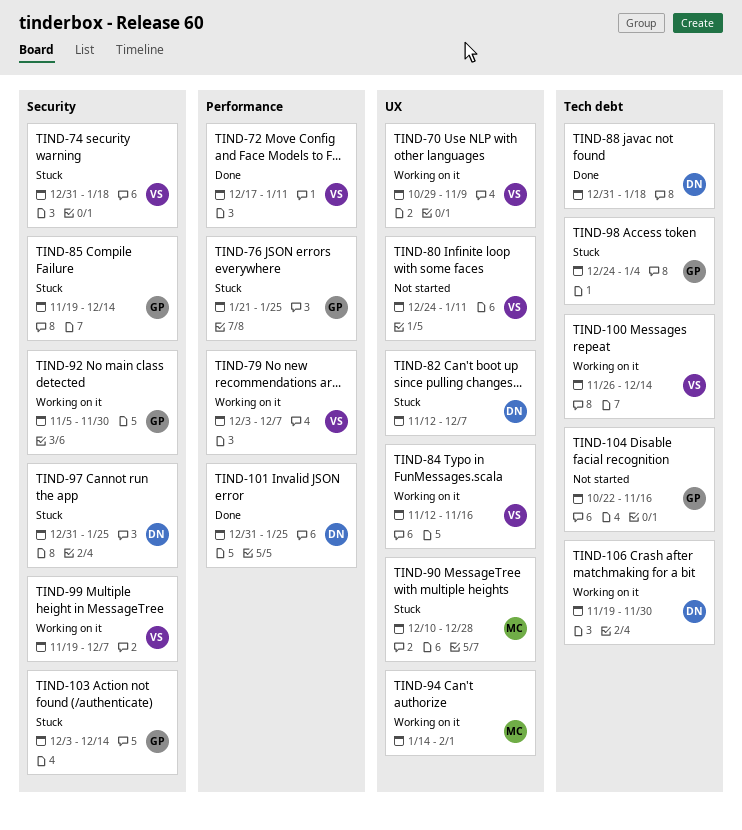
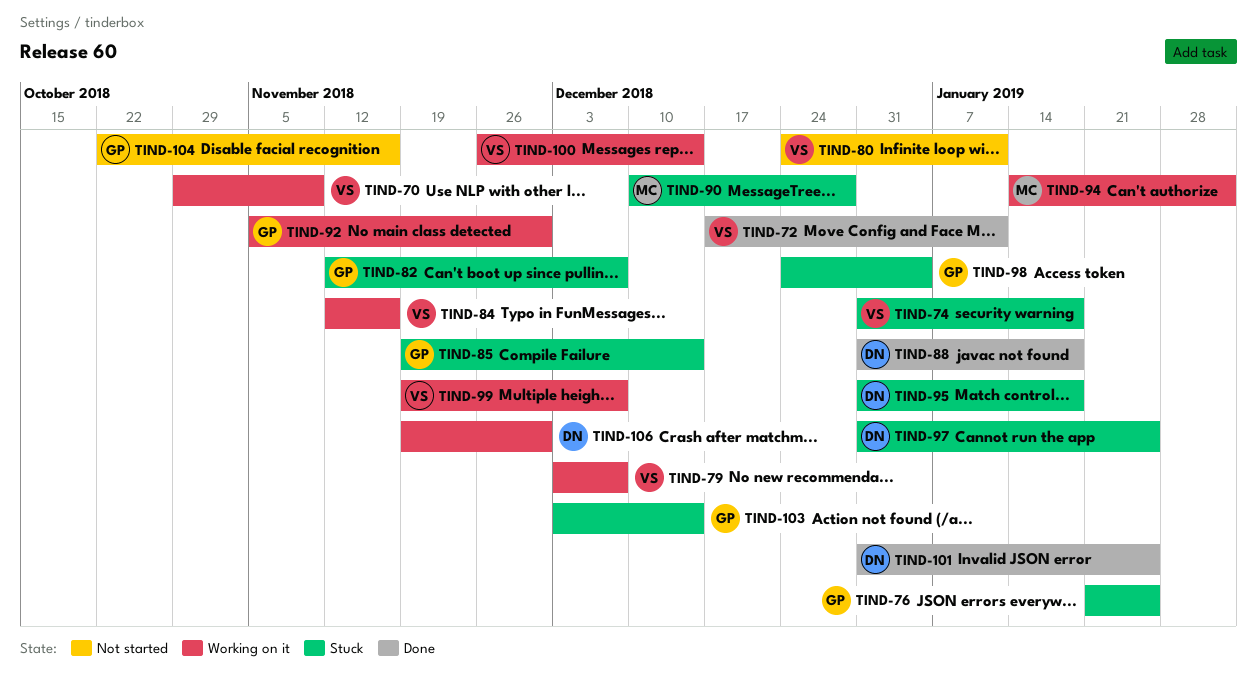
TIND-82, owner: DN -> GP
TIND-95: none -> present

